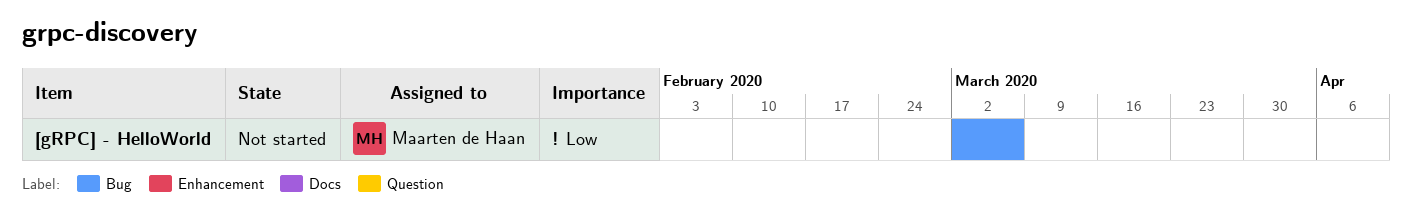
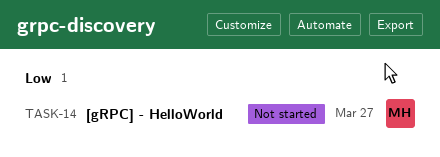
[gRPC] - HelloWorld, due: Mar 6 -> Mar 27

